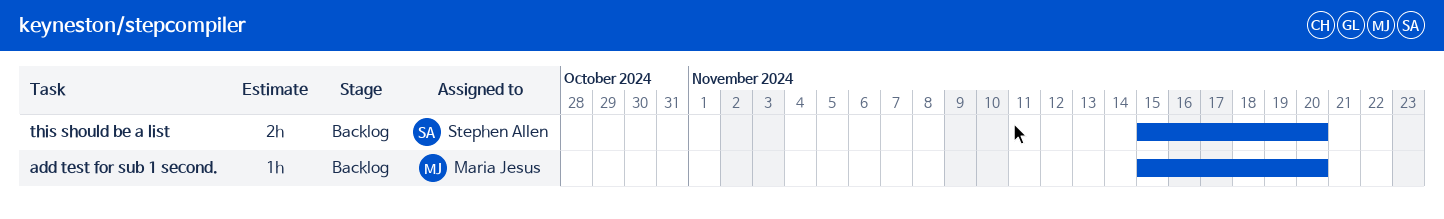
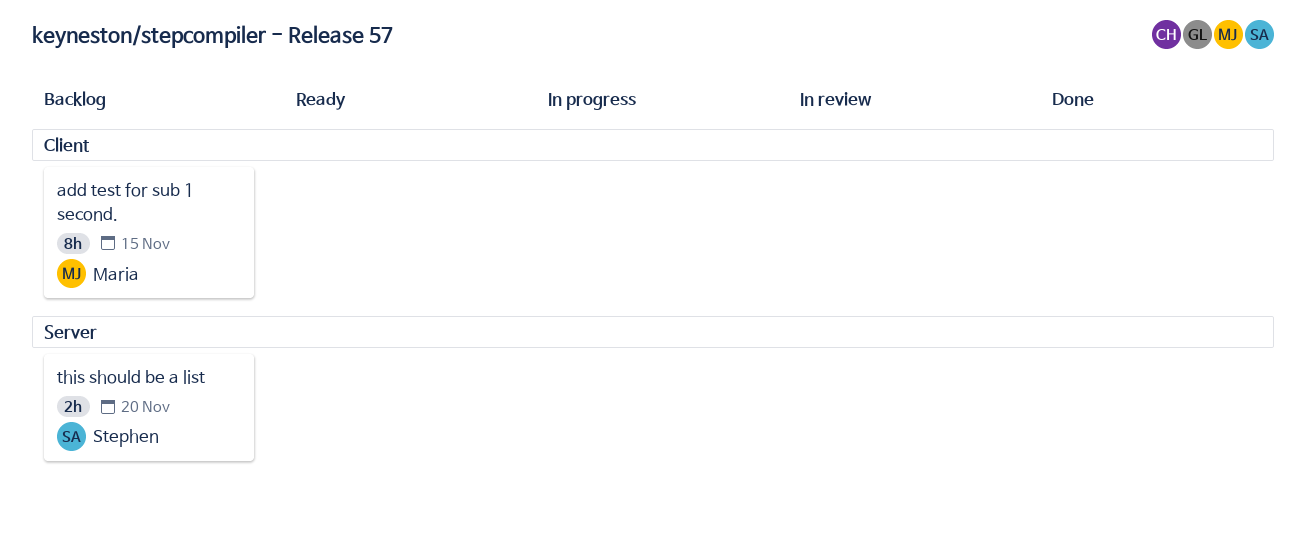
add test for sub 1 second., estimate: 1h -> 8h
add test for sub 1 second., due: Nov 20 -> Nov 15

